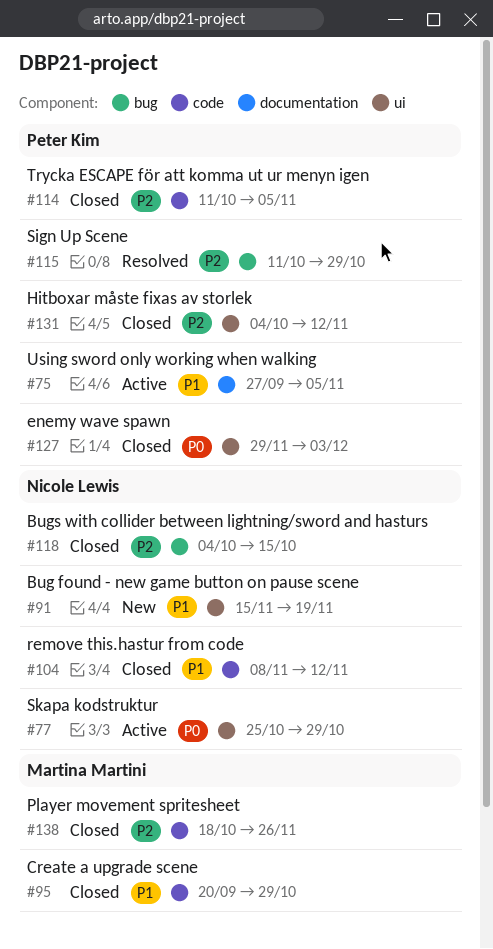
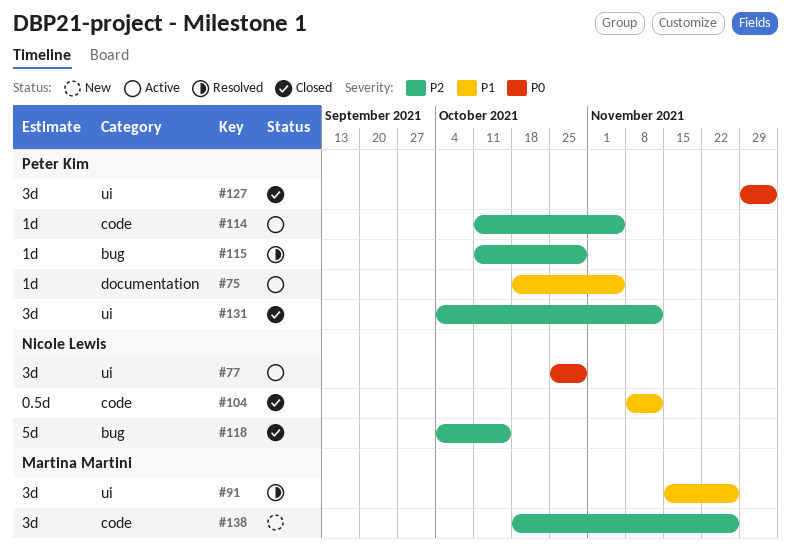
#75, start: Sep 27 -> Oct 18
#91, status: New -> Resolved
#91, owner: Nicole Lewis -> Martina Martini
#91, due: Nov 19 -> Nov 26
#95: present -> none
#114, status: Closed -> Active
#138, status: Closed -> New

